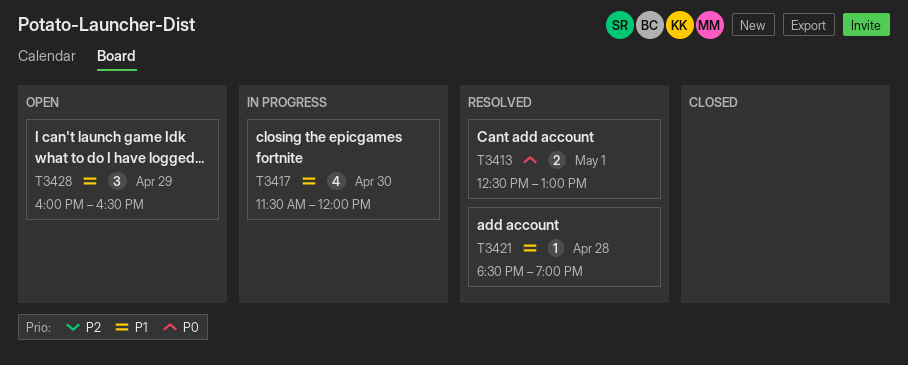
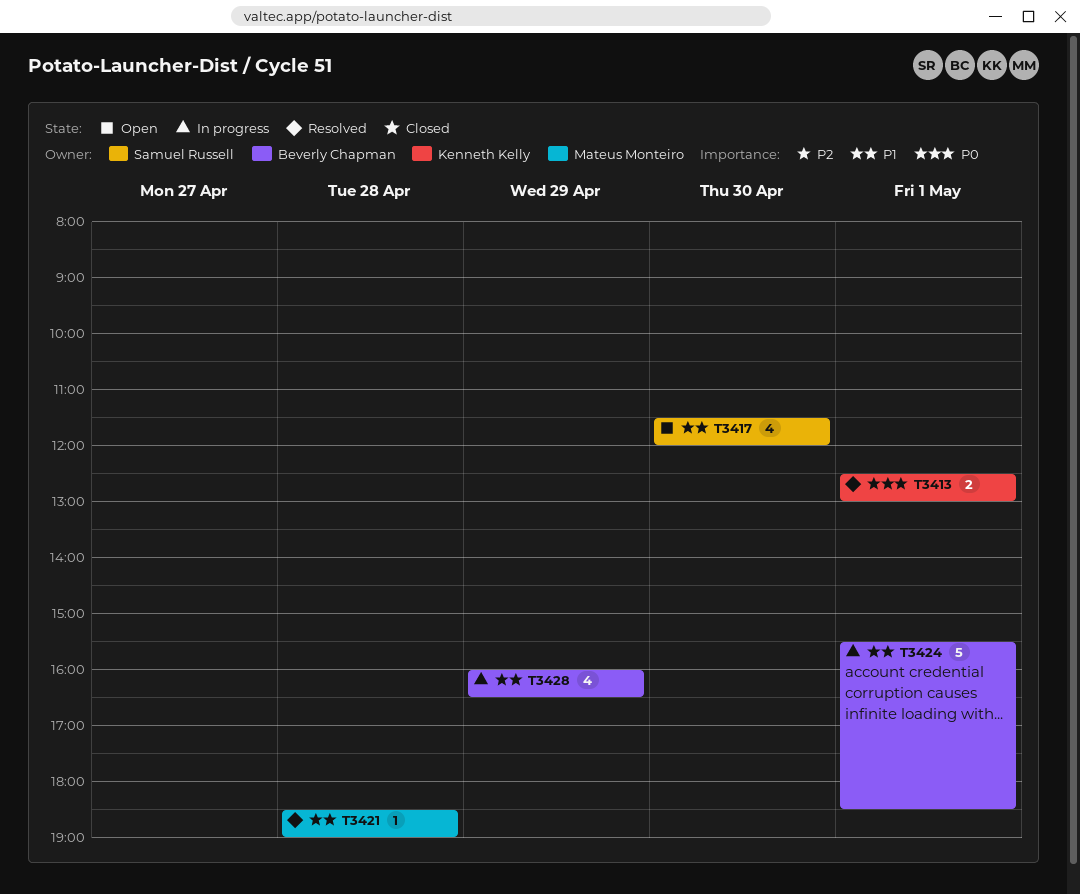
T3417, status: In progress -> Open
T3424: none -> present
T3428, status: Open -> In progress
T3428, estimate: 3 -> 4

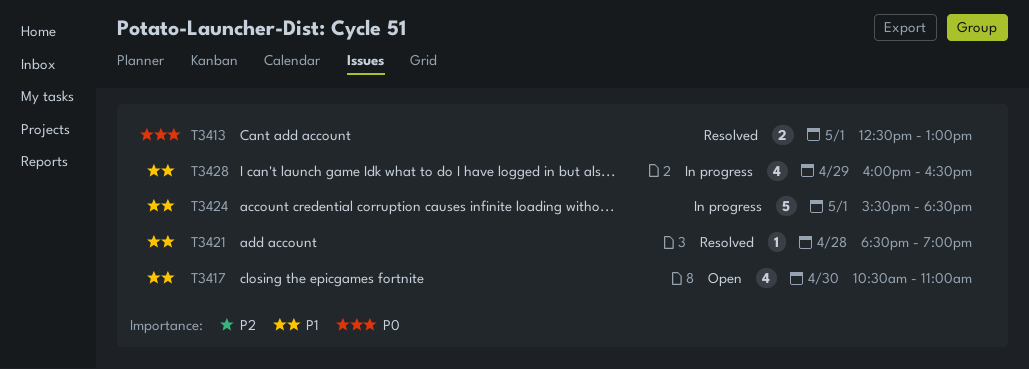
T3417, begins: 11:30 -> 10:30
T3417, ends: 12:00 -> 11:00

